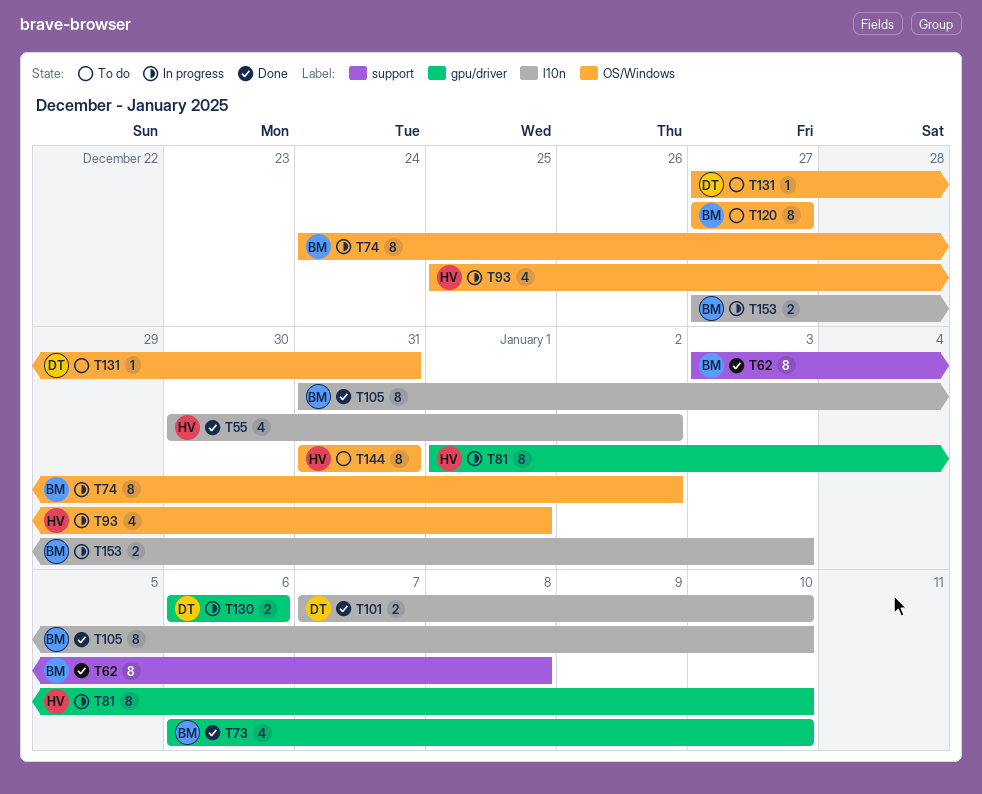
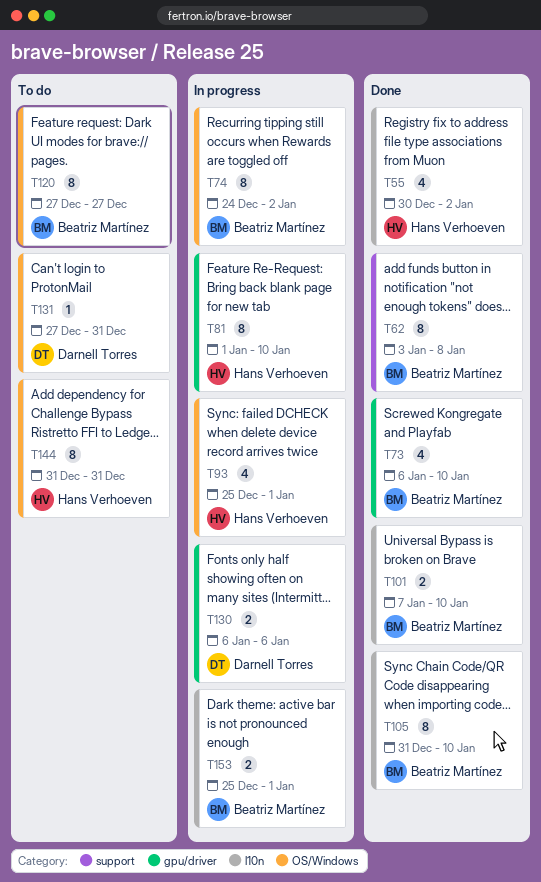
T101, owner: Darnell Torres -> Beatriz Martínez
T153, start: Dec 27 -> Dec 25
T153, due: Jan 3 -> Jan 1

